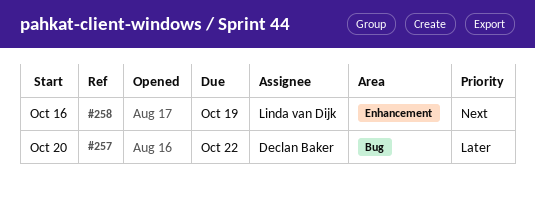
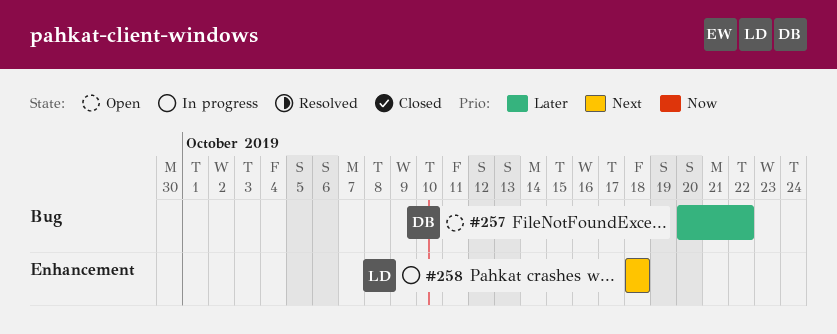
#258, start: Oct 16 -> Oct 18
#258, due: Oct 19 -> Oct 18

